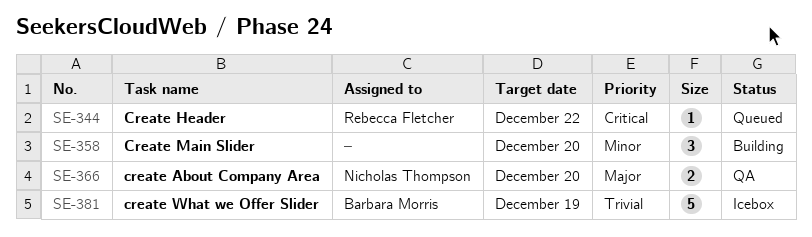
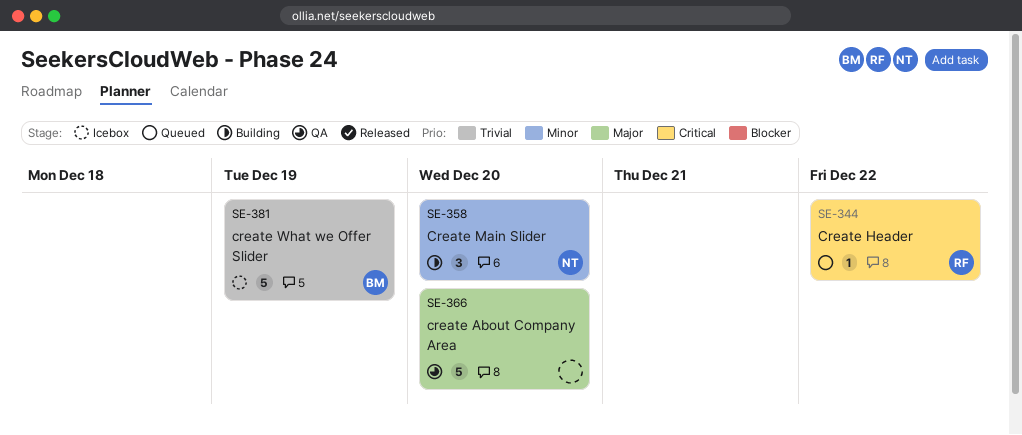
SE-358, owner: none -> Nicholas Thompson
SE-366, owner: Nicholas Thompson -> none
SE-366, estimate: 2 -> 5

